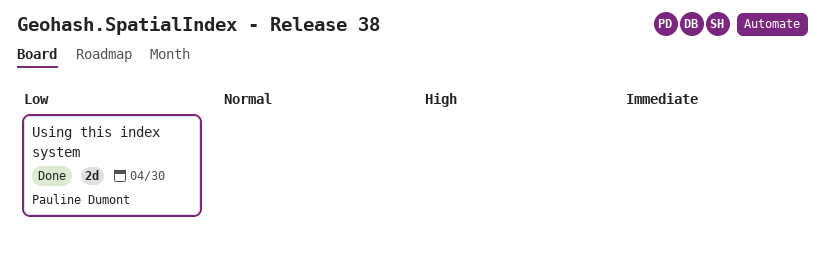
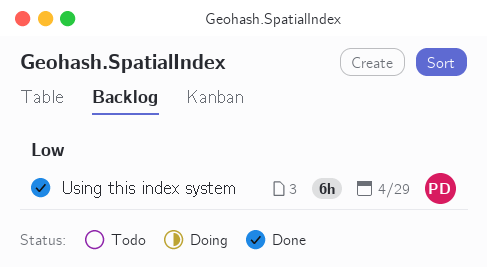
Using this index system, estimate: 2d -> 6h
Using this index system, due: Apr 30 -> Apr 29

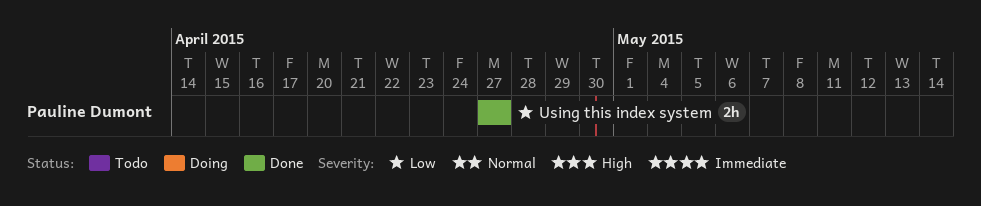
Using this index system, estimate: 6h -> 2h
Using this index system, due: Apr 29 -> Apr 27

